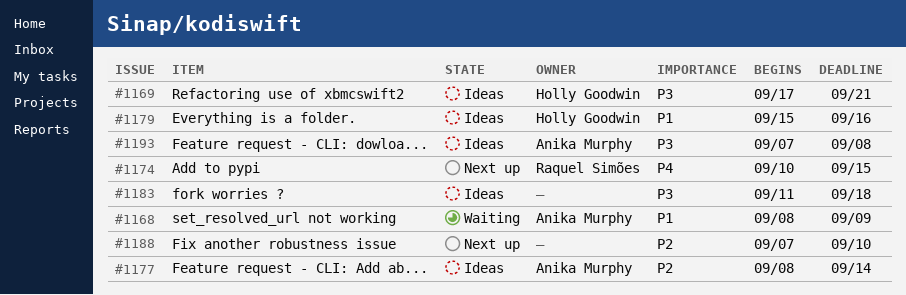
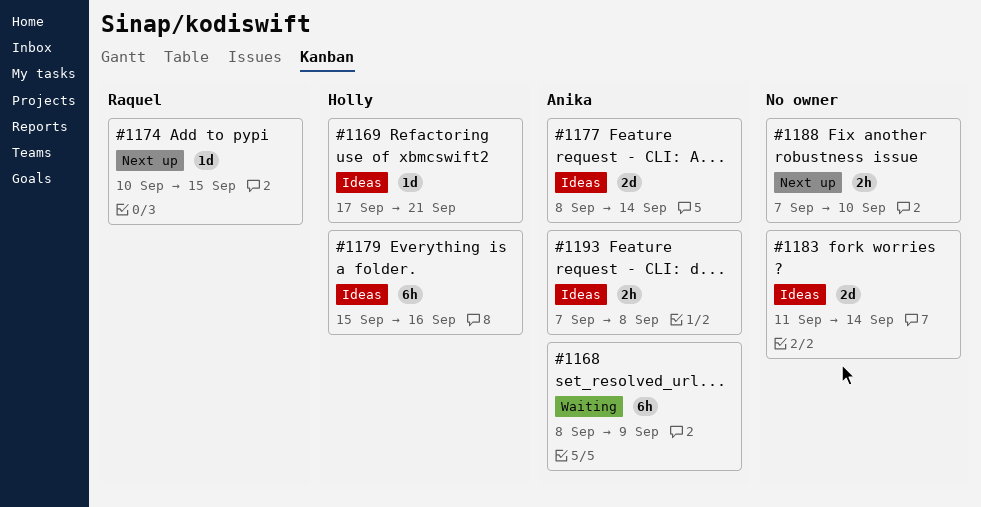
#1183, due: Sep 18 -> Sep 14

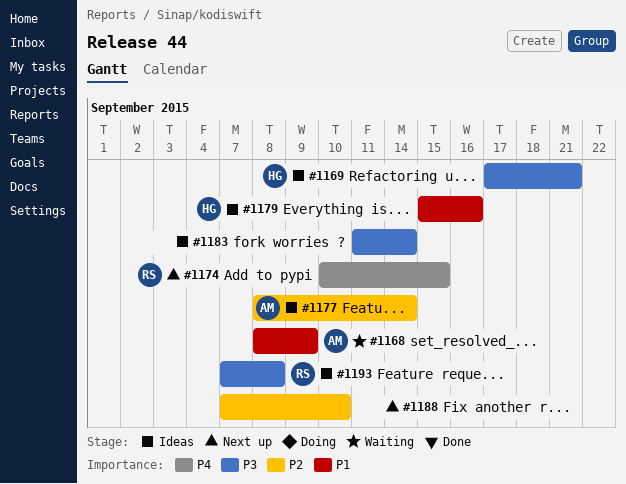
#1193, owner: Anika -> Raquel

